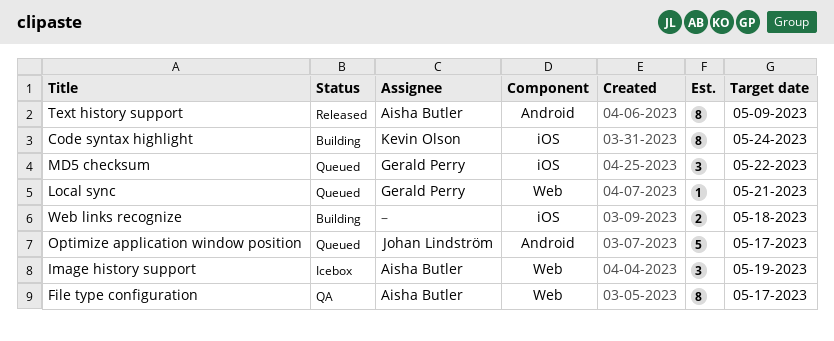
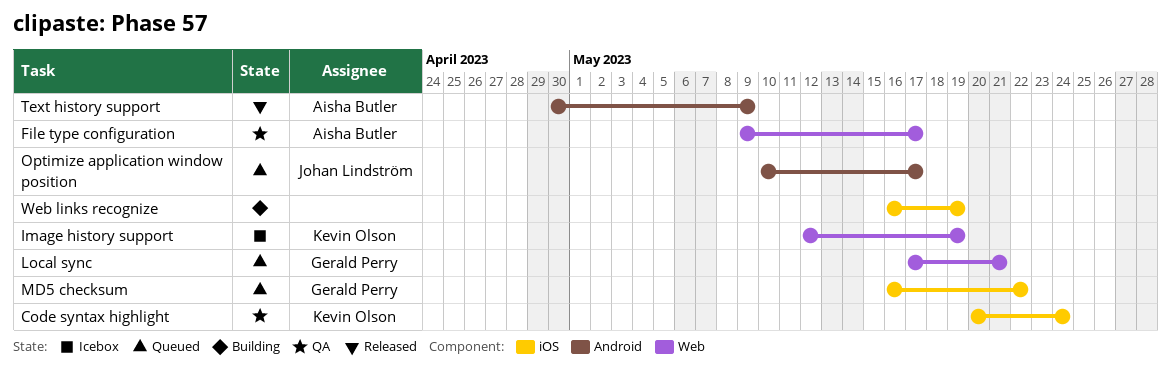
Code syntax highlight, status: Building -> QA
Image history support, owner: Aisha Butler -> Kevin Olson
Web links recognize, due: May 18 -> May 19

